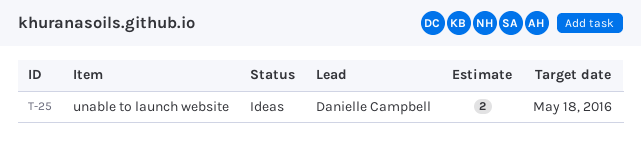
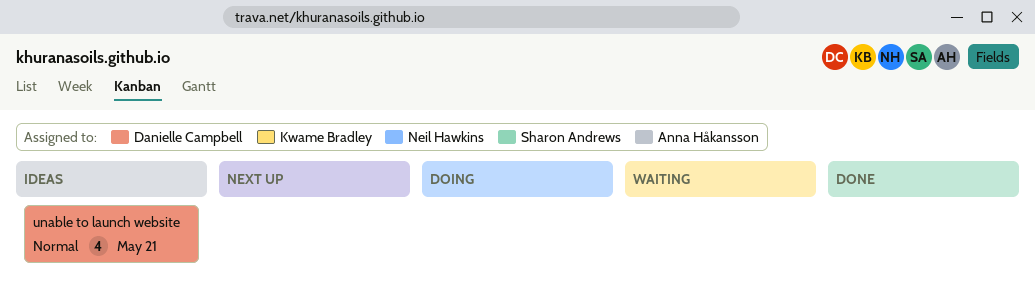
unable to launch website, estimate: 2 -> 4
unable to launch website, due: May 18 -> May 21

